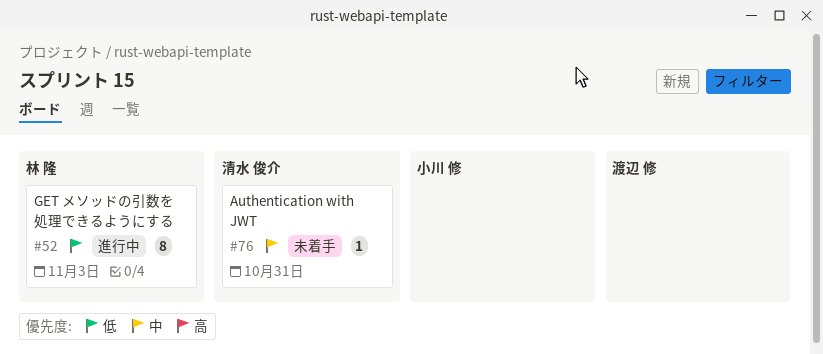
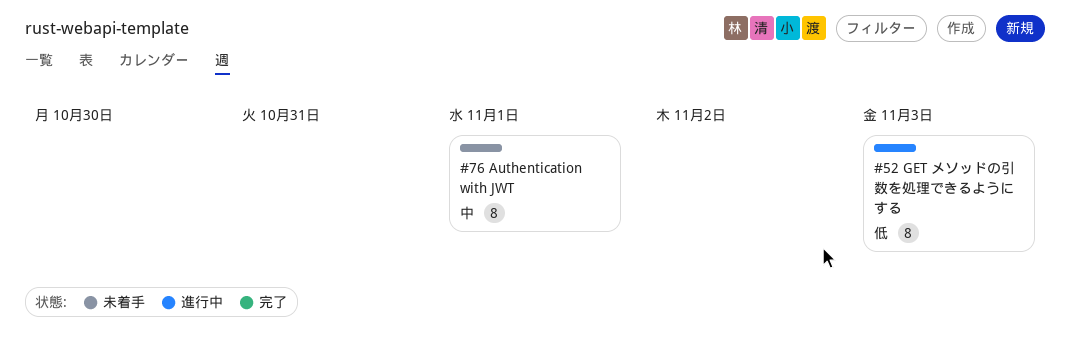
#76, estimate: 1 -> 8
#76, due: Oct 31 -> Nov 1

